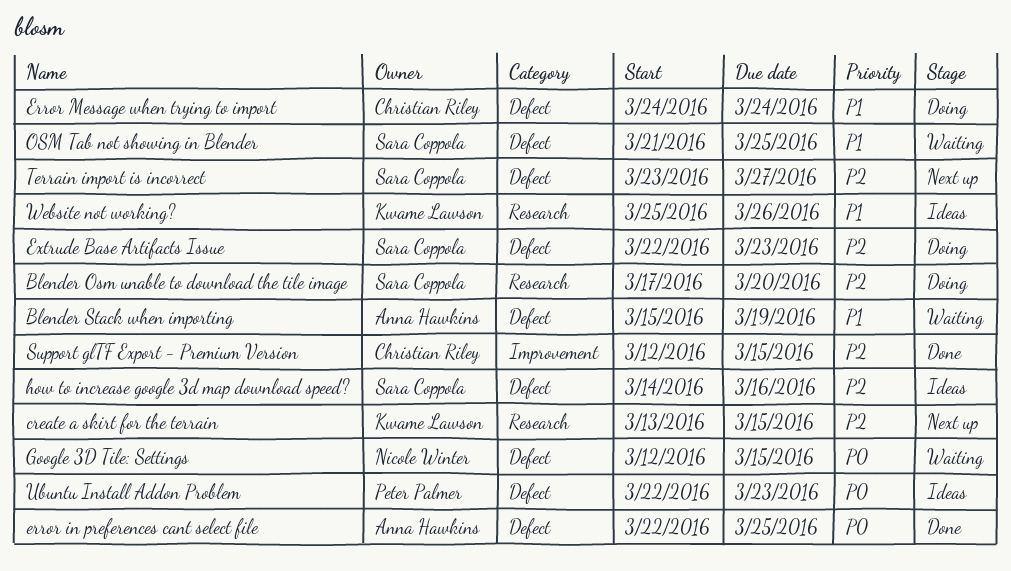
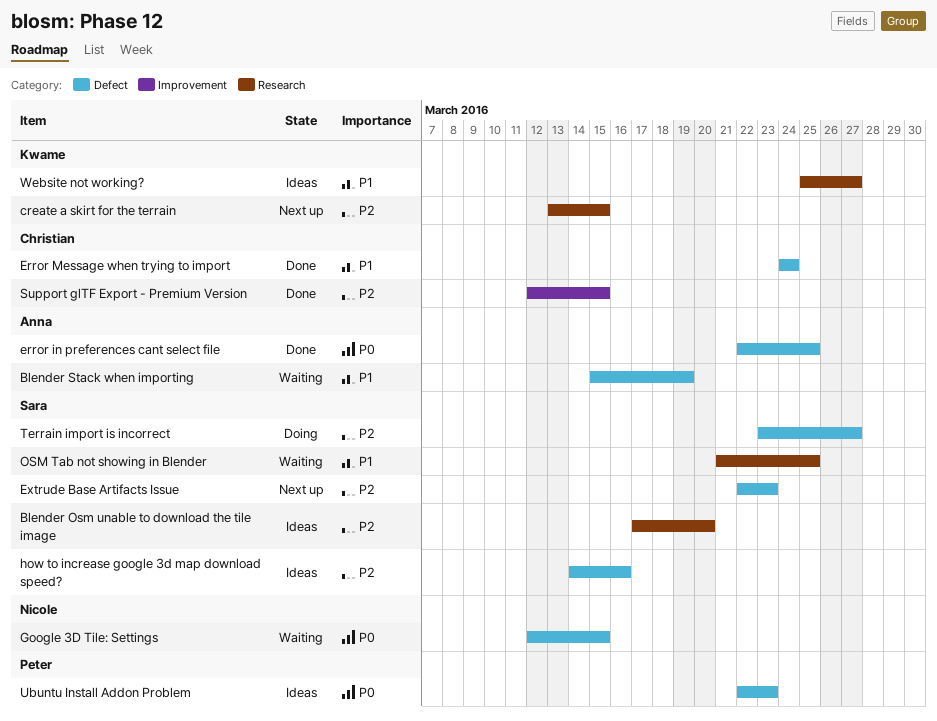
Blender Osm unable to download the tile image, status: Doing -> Ideas
Error Message when trying to import, status: Doing -> Done
Extrude Base Artifacts Issue, status: Doing -> Next up
OSM Tab not showing in Blender, label: Defect -> Research
Terrain import is incorrect, status: Next up -> Doing
Website not working?, due: Mar 26 -> Mar 27

